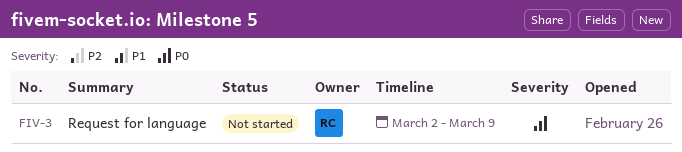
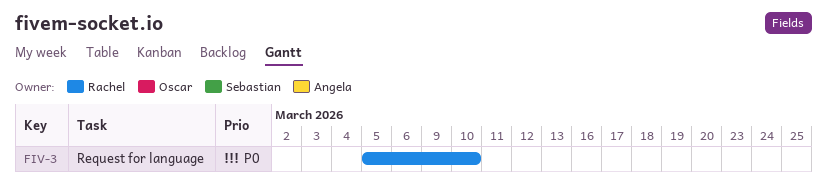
FIV-3, start: Mar 2 -> Mar 5
FIV-3, due: Mar 9 -> Mar 10

